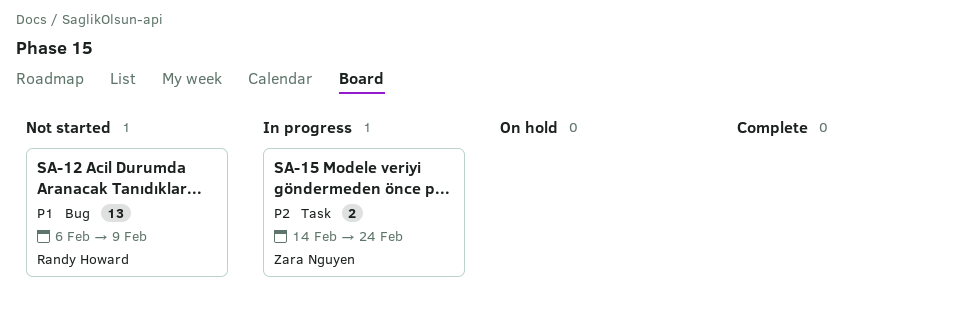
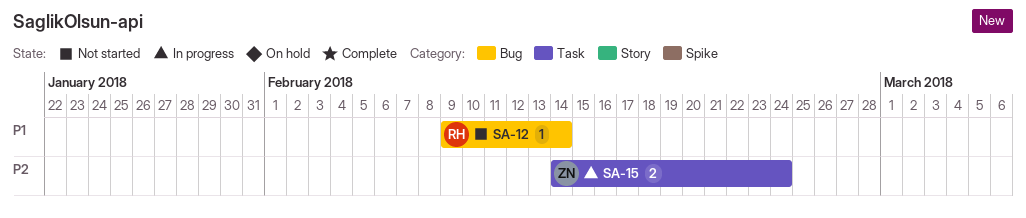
SA-12, estimate: 13 -> 1
SA-12, start: Feb 6 -> Feb 9
SA-12, due: Feb 9 -> Feb 14

